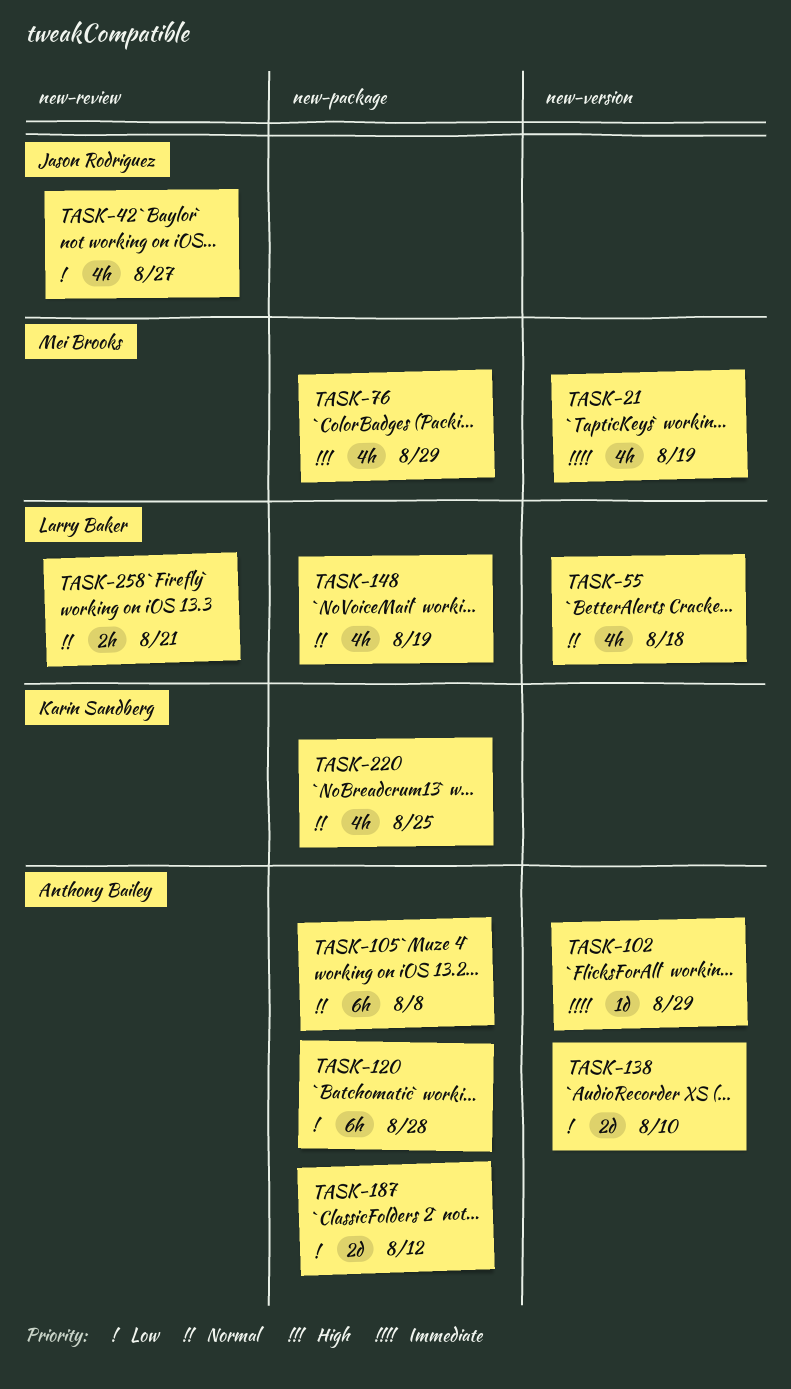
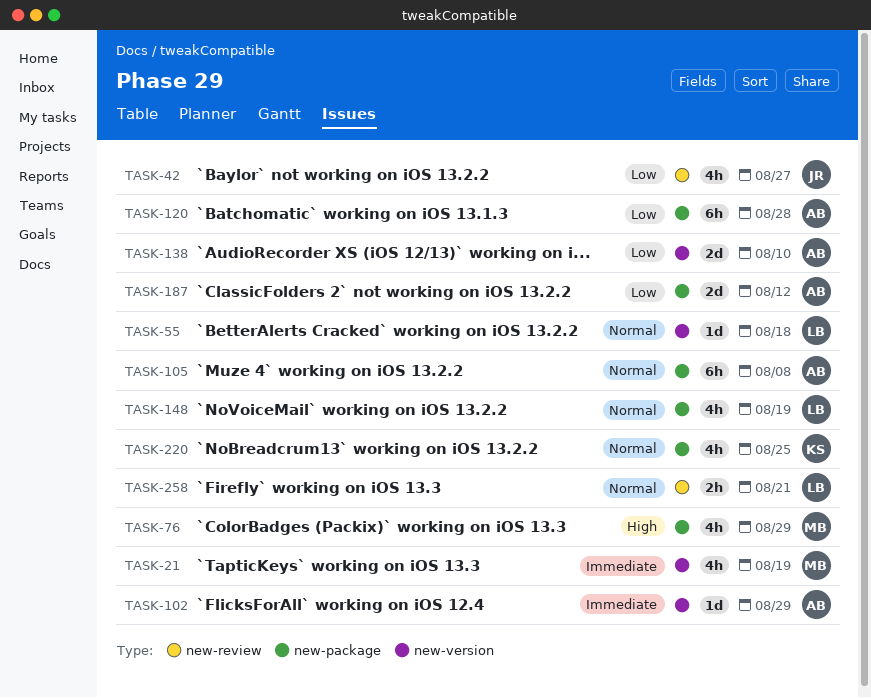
TASK-55, estimate: 4h -> 1d

